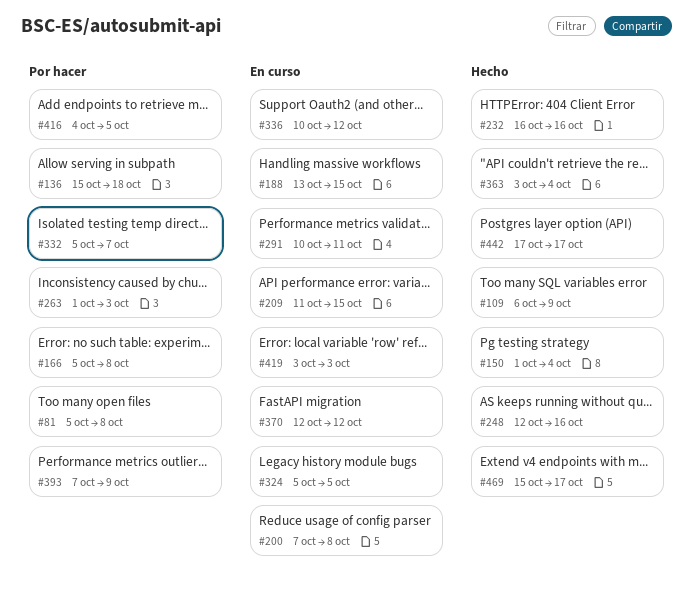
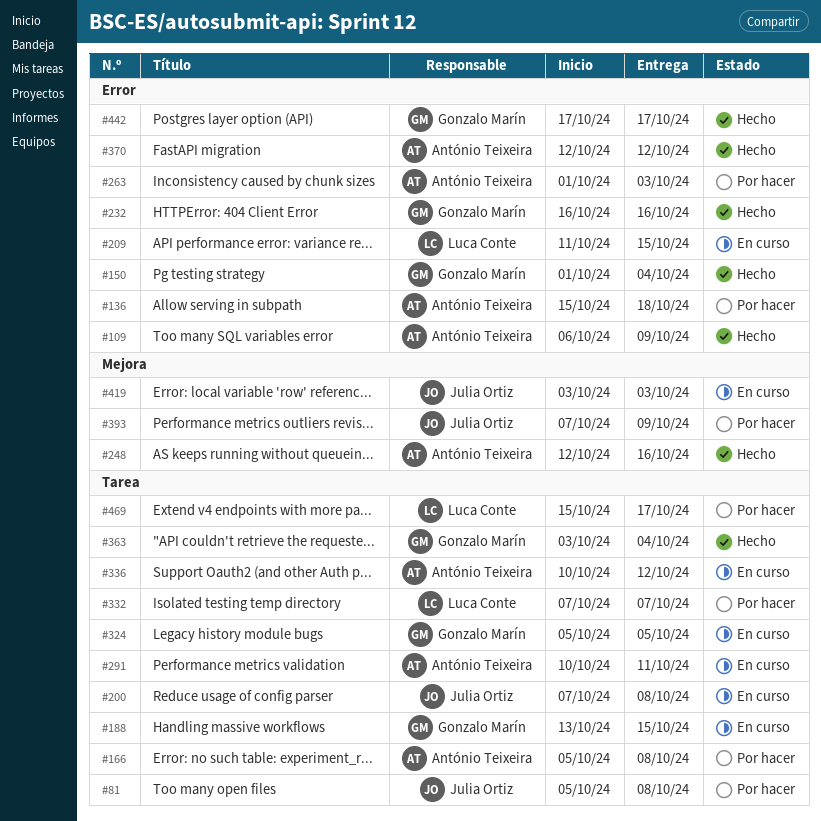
#332, start: Oct 5 -> Oct 7
#370, status: En curso -> Hecho
#416: present -> none
#469, status: Hecho -> Por hacer

